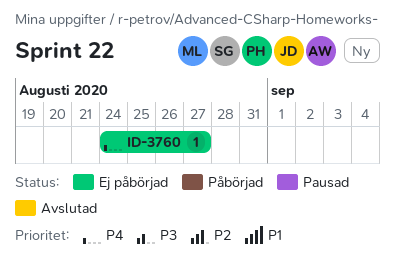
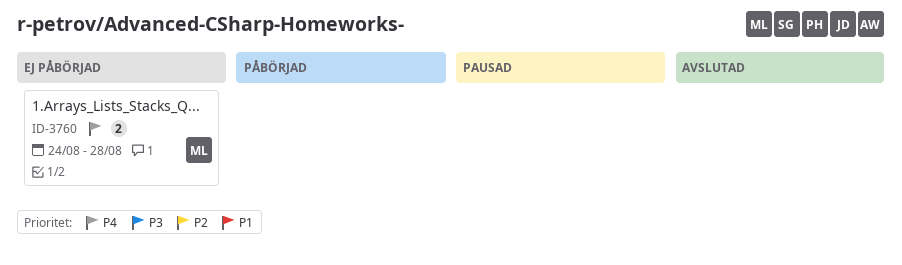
ID-3760, estimate: 1 -> 2
ID-3760, due: Aug 27 -> Aug 28

